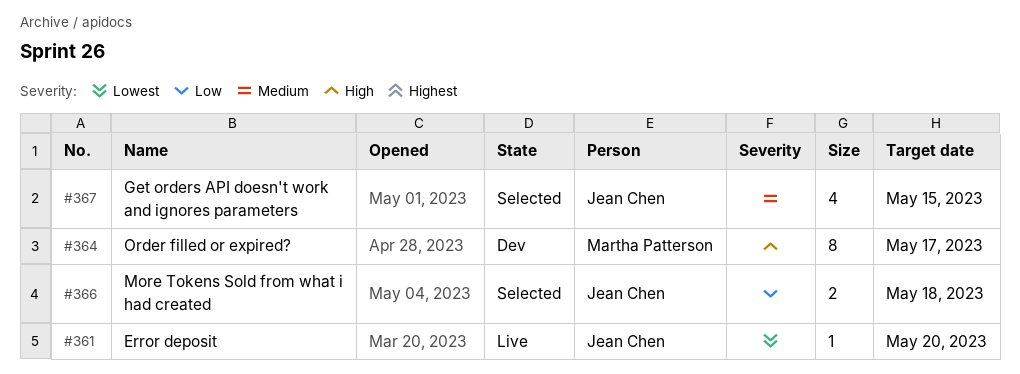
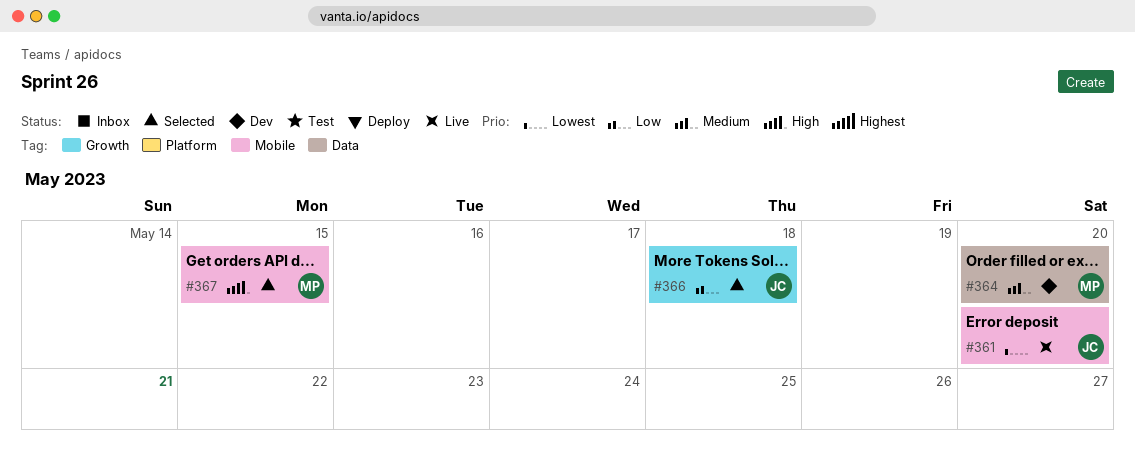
#364, priority: High -> Medium
#364, due: May 17 -> May 20
#367, owner: Jean Chen -> Martha Patterson
#367, priority: Medium -> High

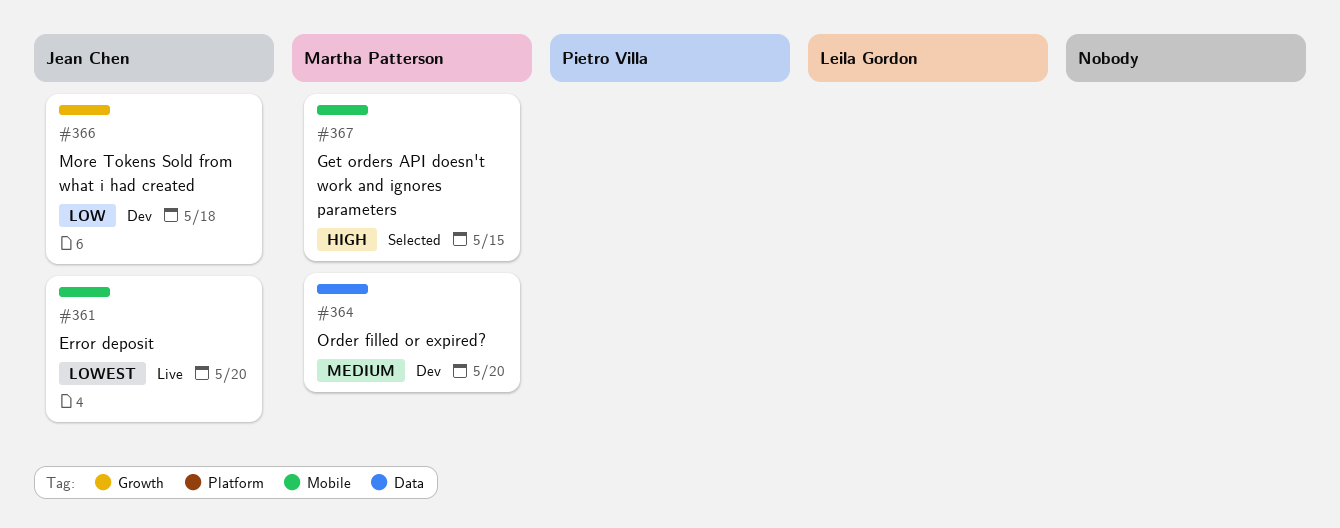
#366, status: Selected -> Dev

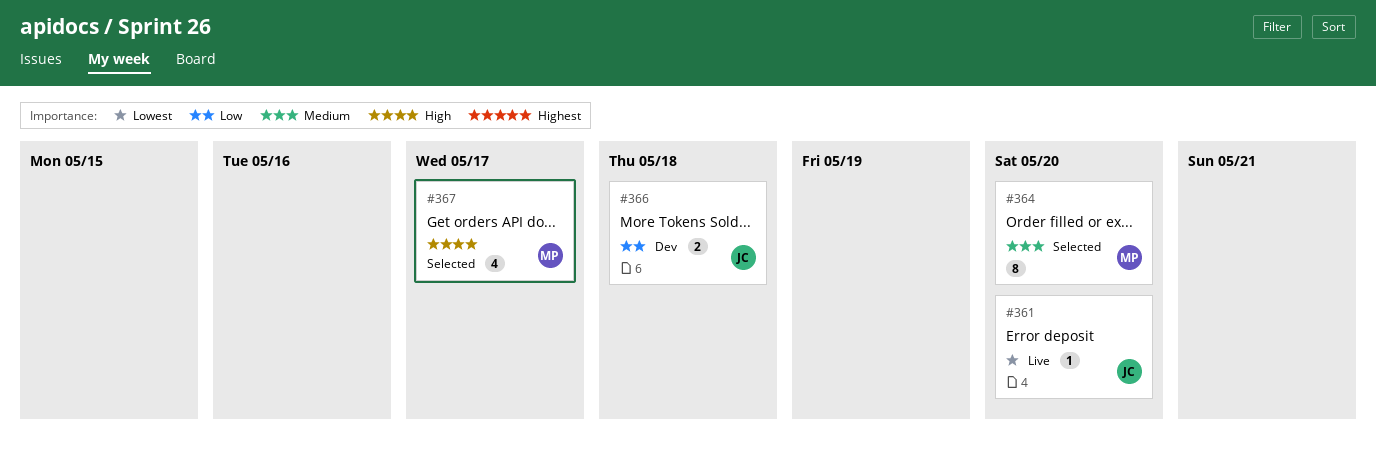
#364, status: Dev -> Selected
#367, due: May 15 -> May 17

